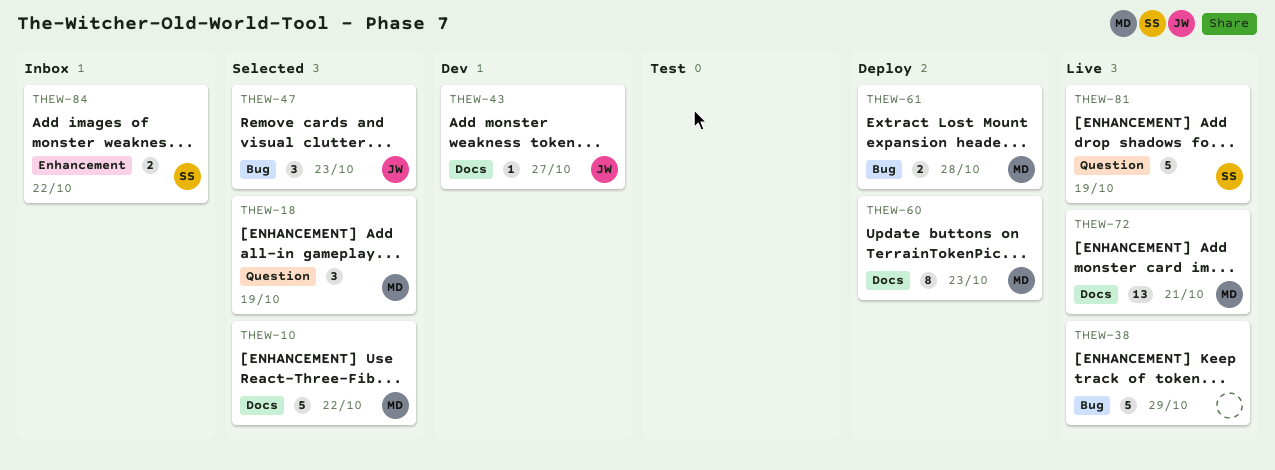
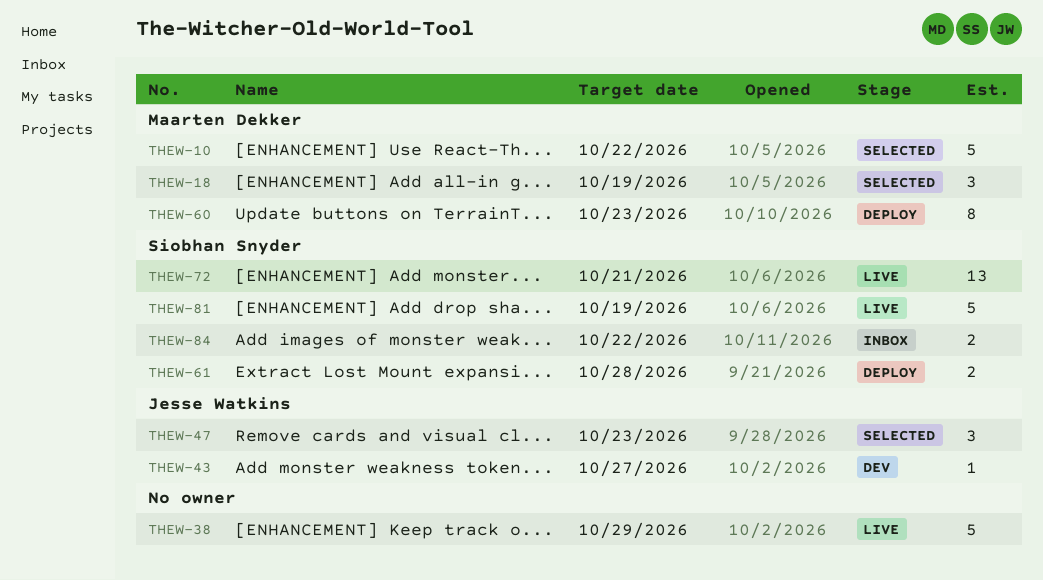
THEW-61, owner: Maarten Dekker -> Siobhan Snyder
THEW-72, owner: Maarten Dekker -> Siobhan Snyder

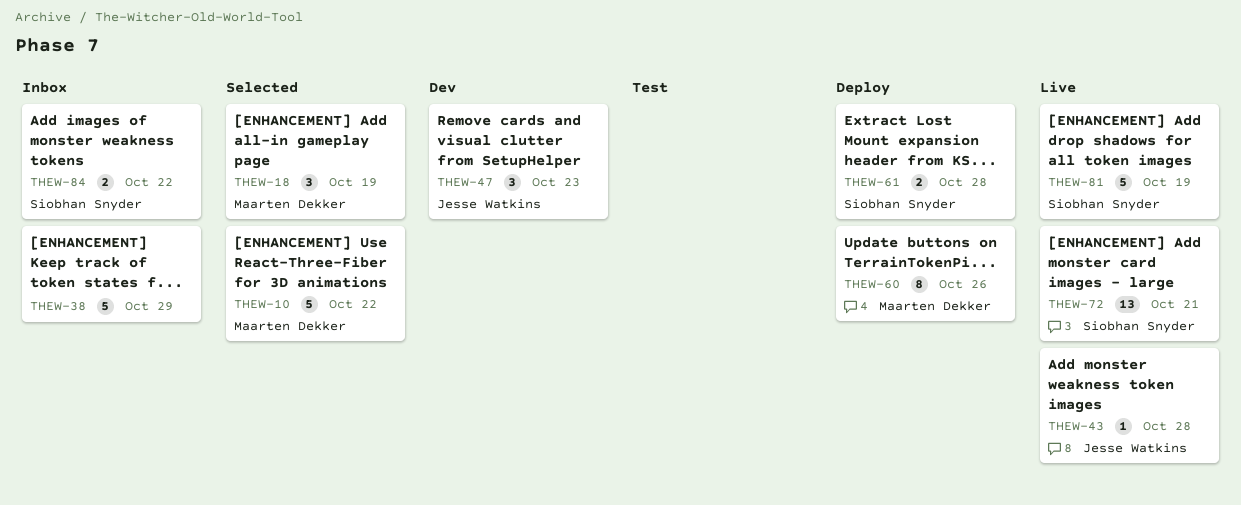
THEW-38, status: Live -> Inbox
THEW-43, status: Dev -> Live
THEW-43, due: Oct 27 -> Oct 28
THEW-47, status: Selected -> Dev
THEW-60, due: Oct 23 -> Oct 26

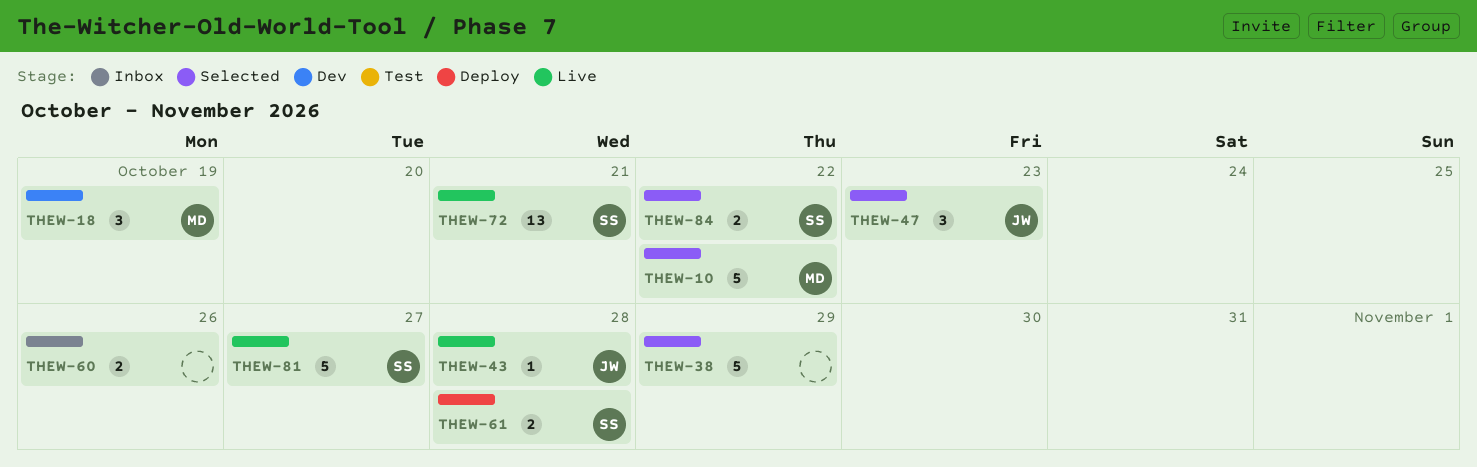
THEW-18, status: Selected -> Dev
THEW-38, status: Inbox -> Selected
THEW-47, status: Dev -> Selected
THEW-60, status: Deploy -> Inbox
THEW-60, owner: Maarten Dekker -> none
THEW-60, estimate: 8 -> 2
THEW-81, due: Oct 19 -> Oct 27
THEW-84, status: Inbox -> Selected

